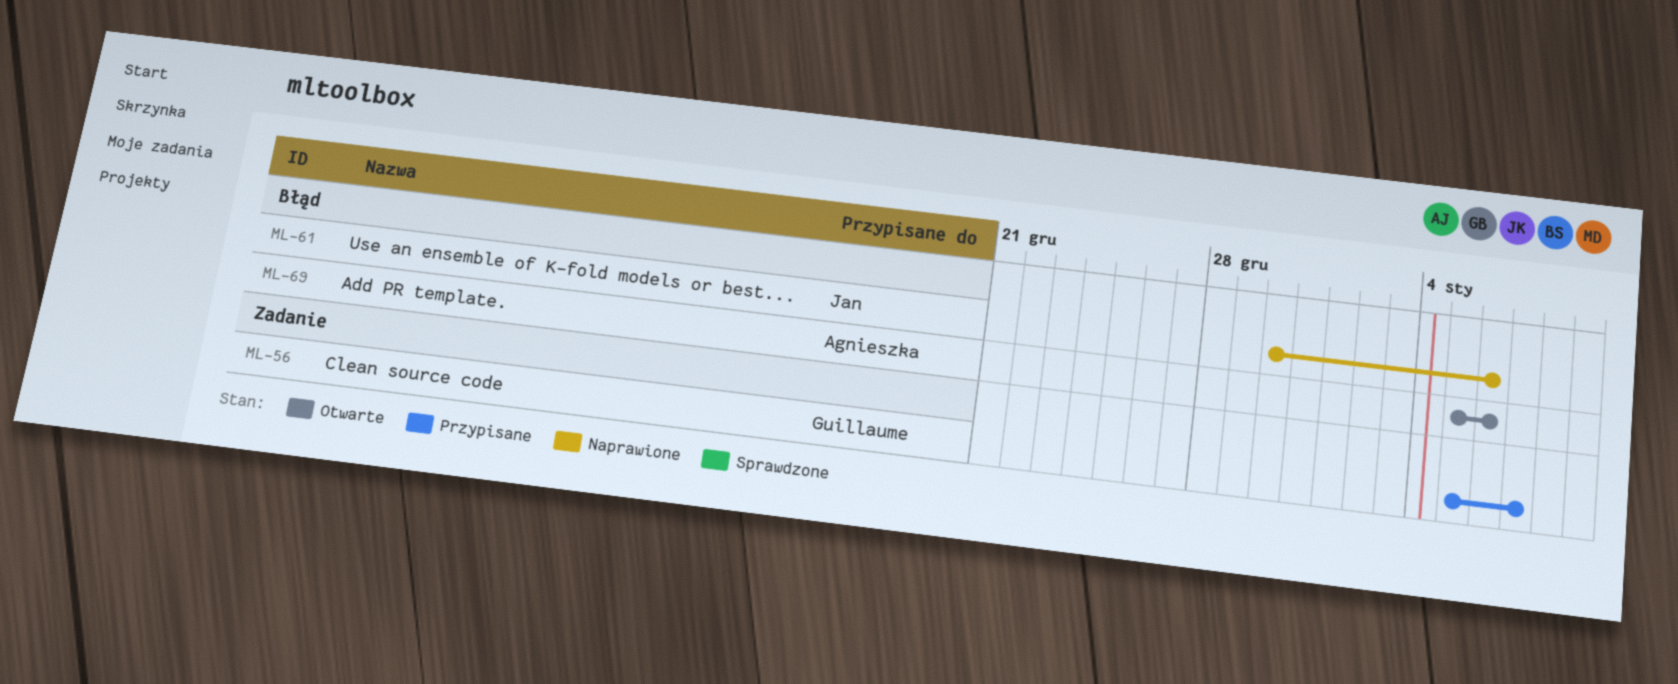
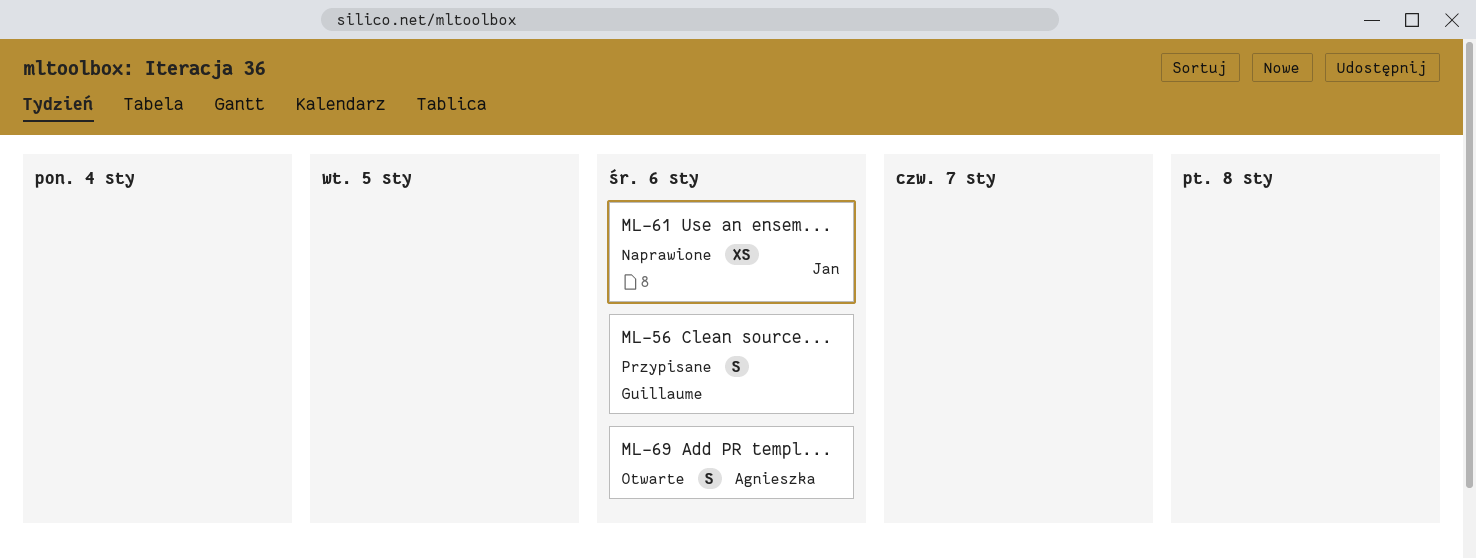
ML-56, due: Jan 7 -> Jan 6

